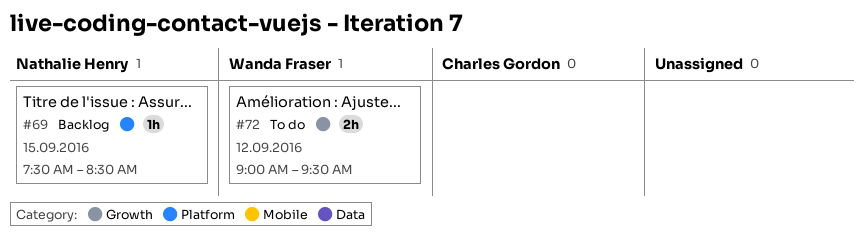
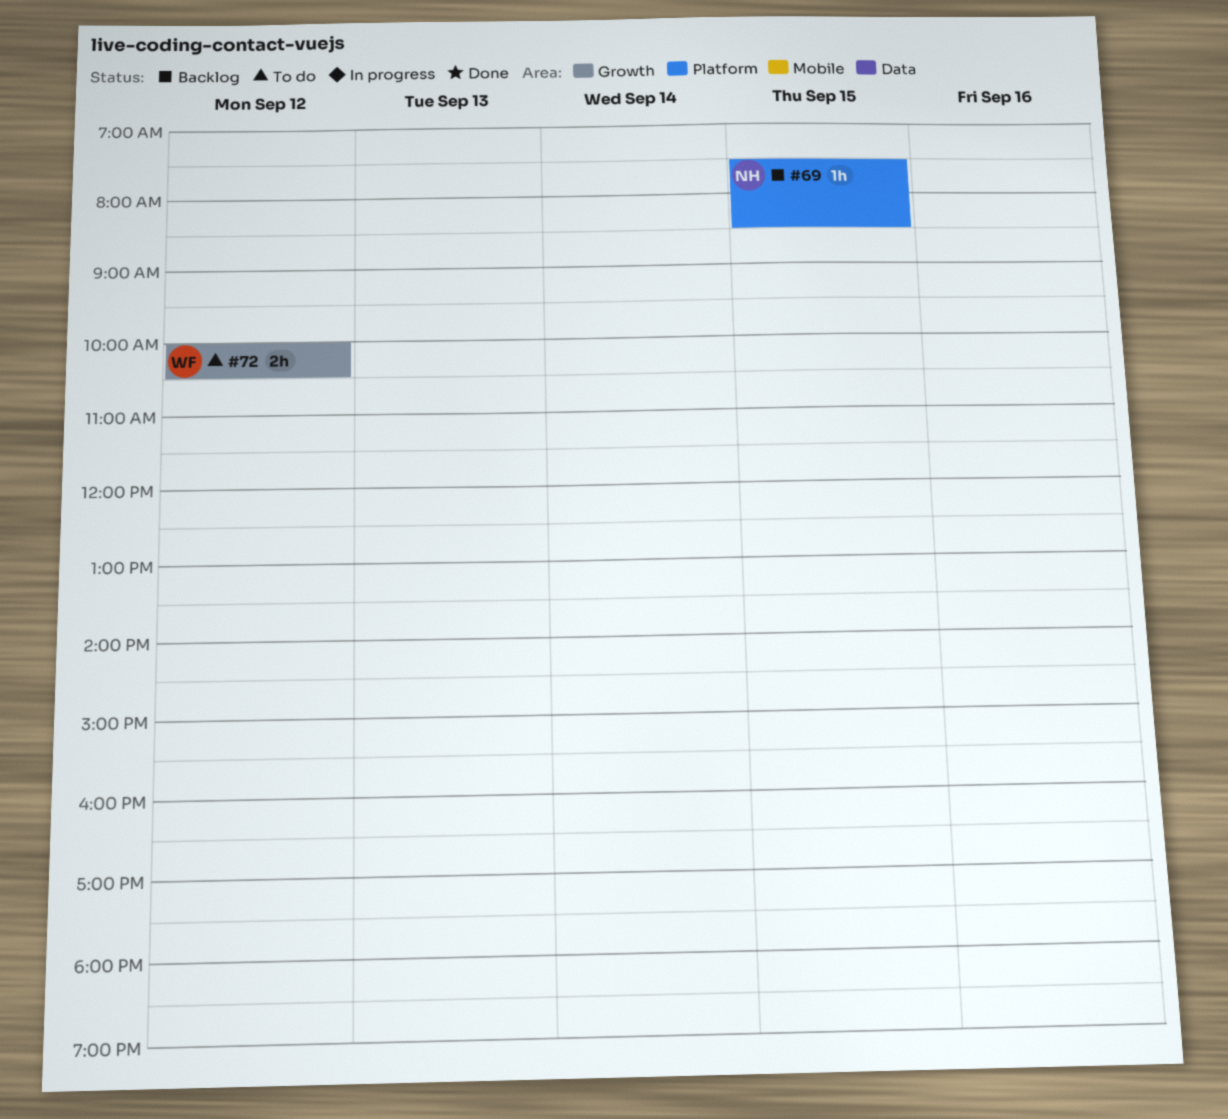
#72, begins: 09:00 -> 10:00
#72, ends: 09:30 -> 10:30

